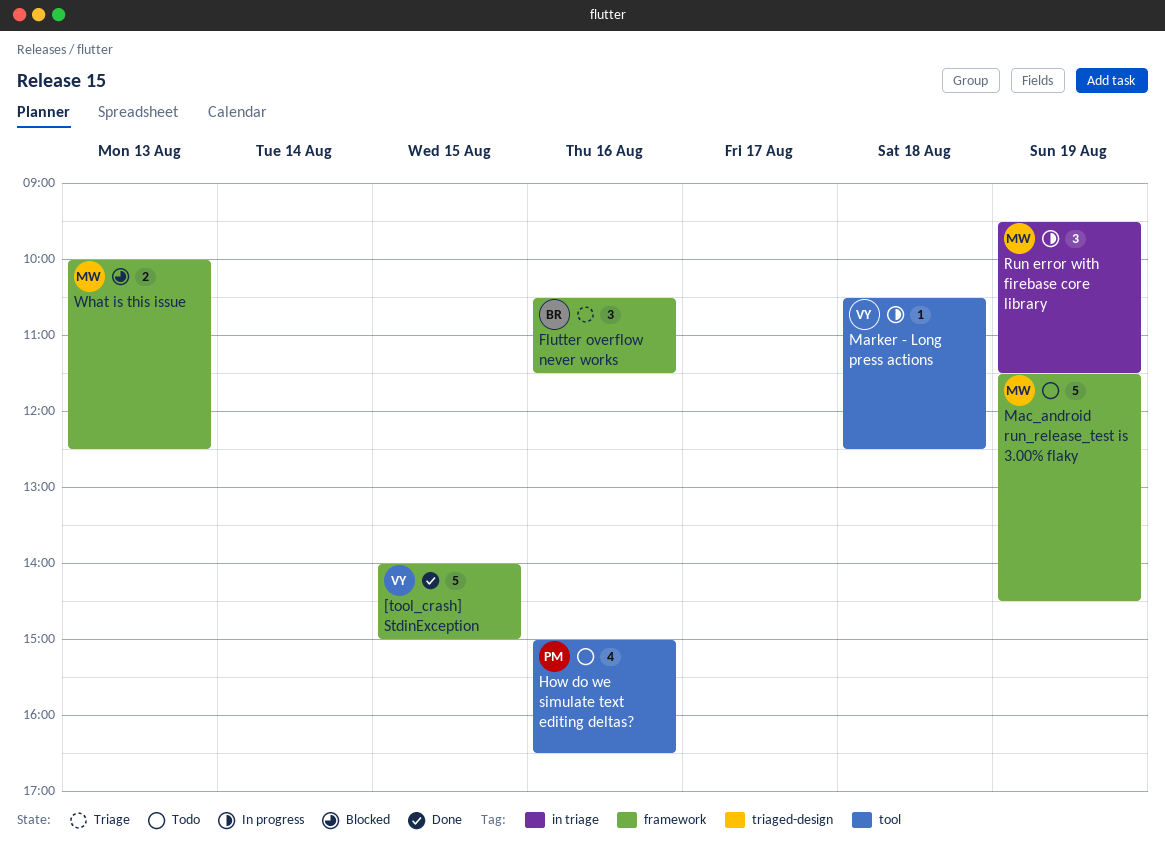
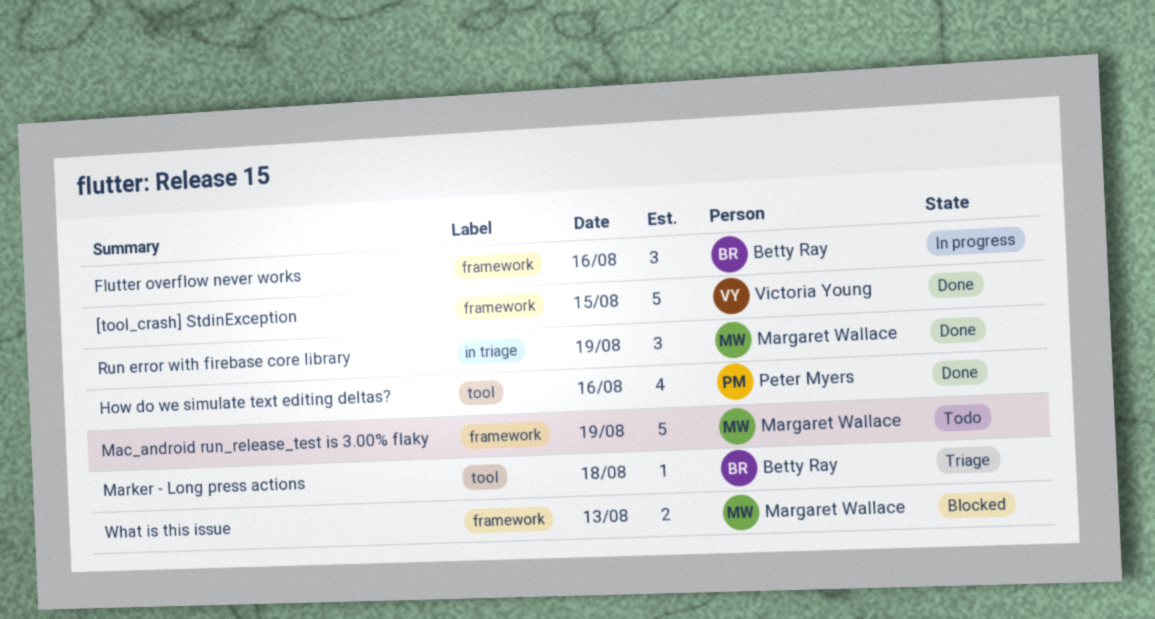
Flutter overflow never works, status: Triage -> In progress
How do we simulate text editing deltas?, status: Todo -> Done
Marker - Long press actions, status: In progress -> Triage
Marker - Long press actions, owner: Victoria Young -> Betty Ray
Run error with firebase core library, status: In progress -> Done

